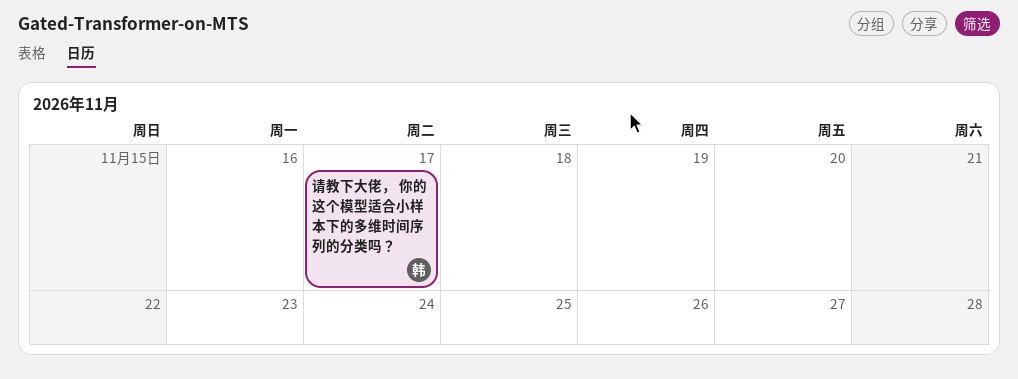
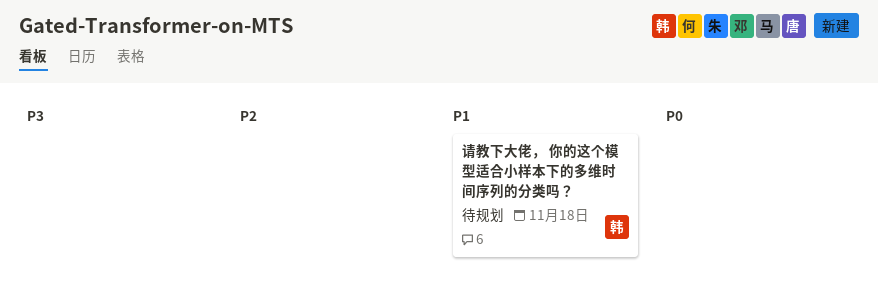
请教下大佬， 你的这个模型适合小样本下的多维时间序列的分类吗？, due: Nov 17 -> Nov 18

